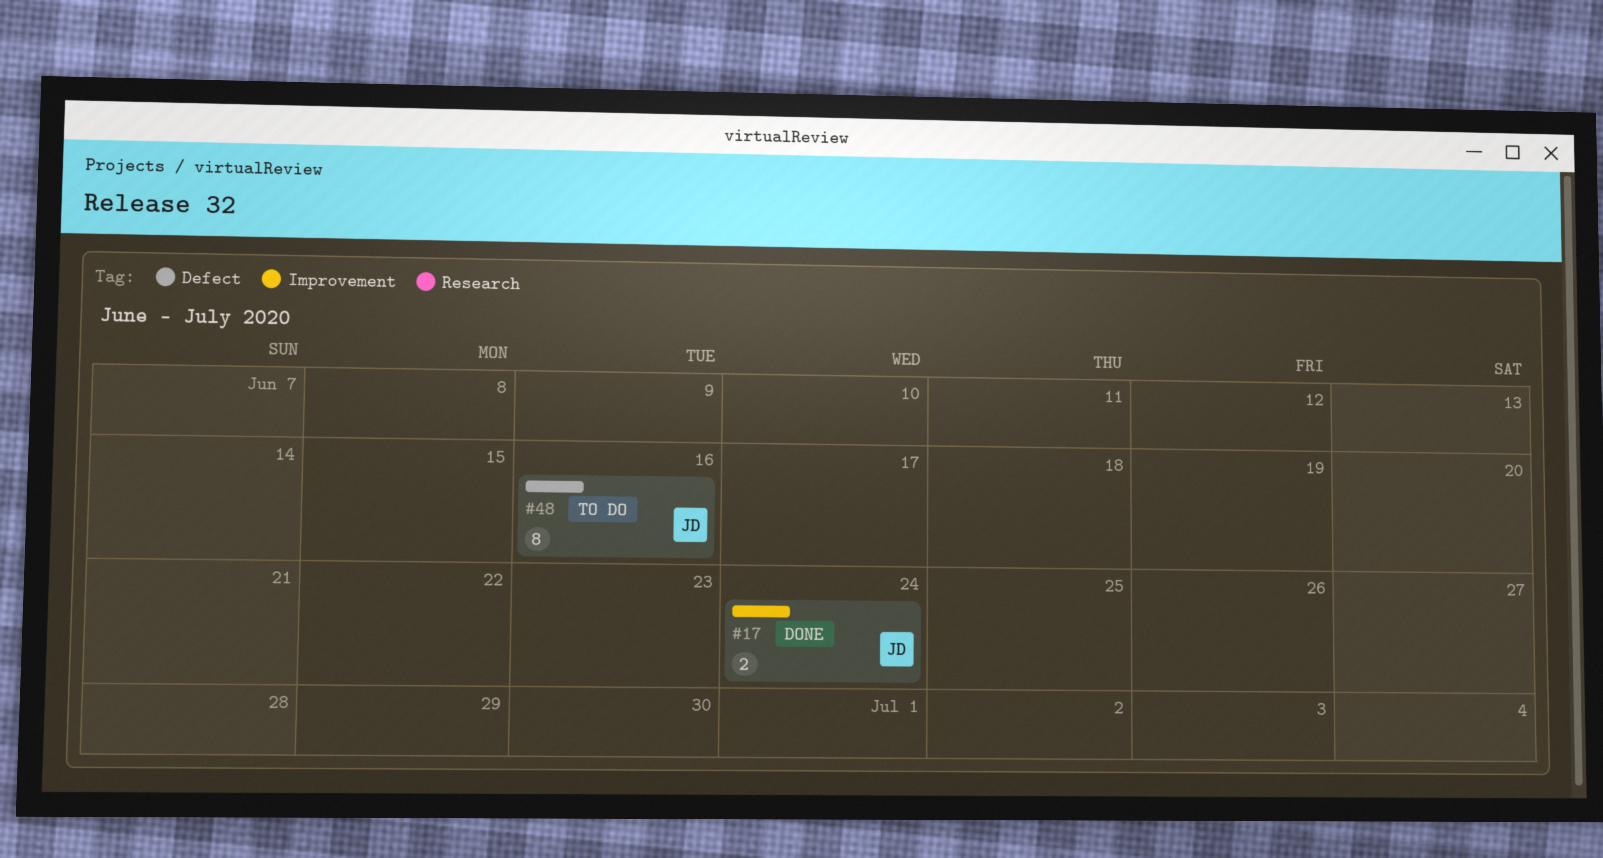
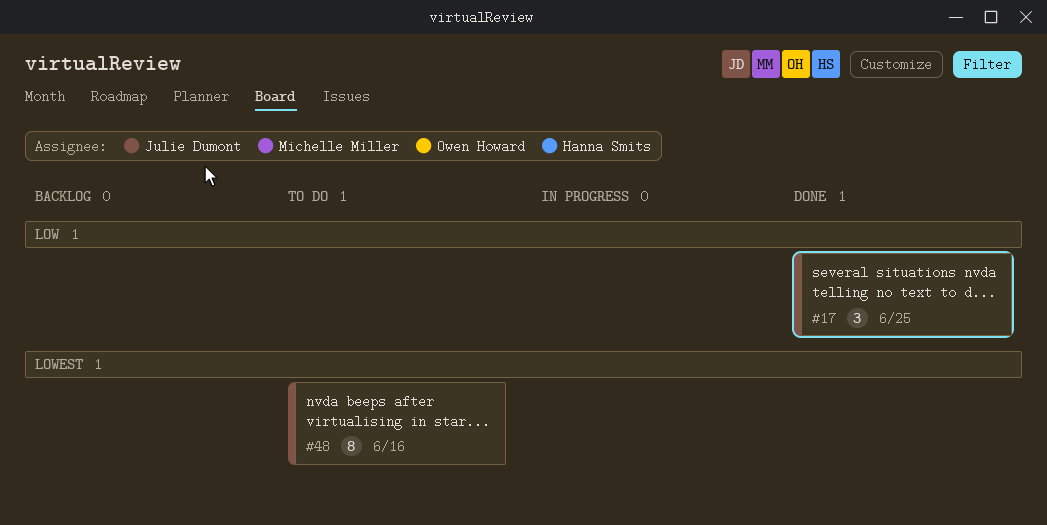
#17, estimate: 2 -> 3
#17, due: Jun 24 -> Jun 25

